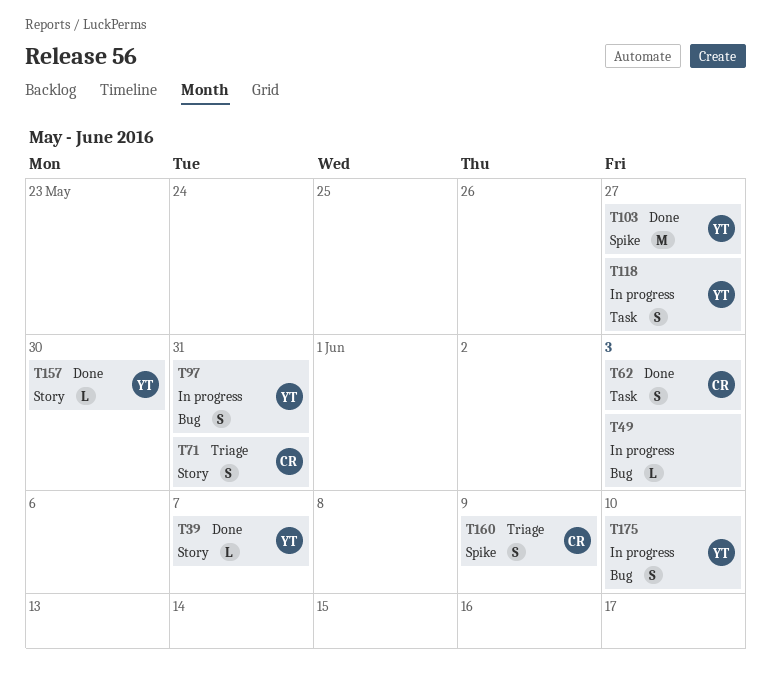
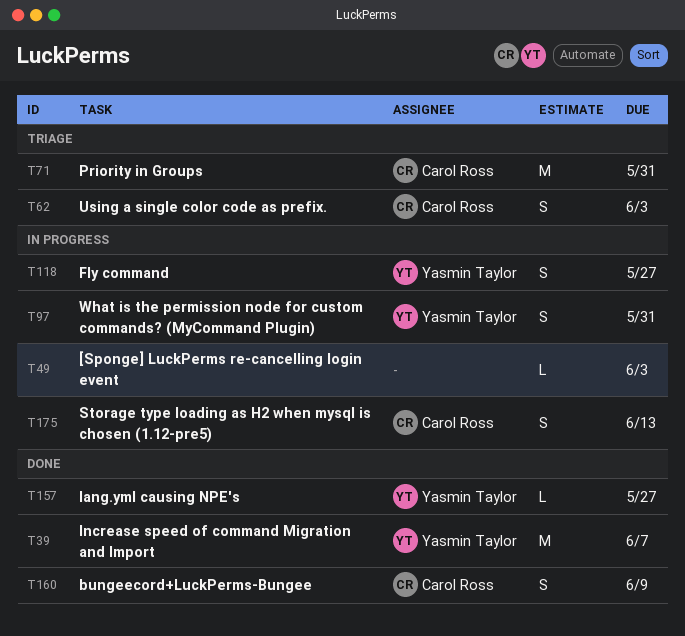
T39, estimate: L -> M
T62, status: Done -> Triage
T71, estimate: S -> M
T103: present -> none
T157, due: May 30 -> May 27
T160, status: Triage -> Done
T175, owner: Yasmin Taylor -> Carol Ross
T175, due: Jun 10 -> Jun 13

